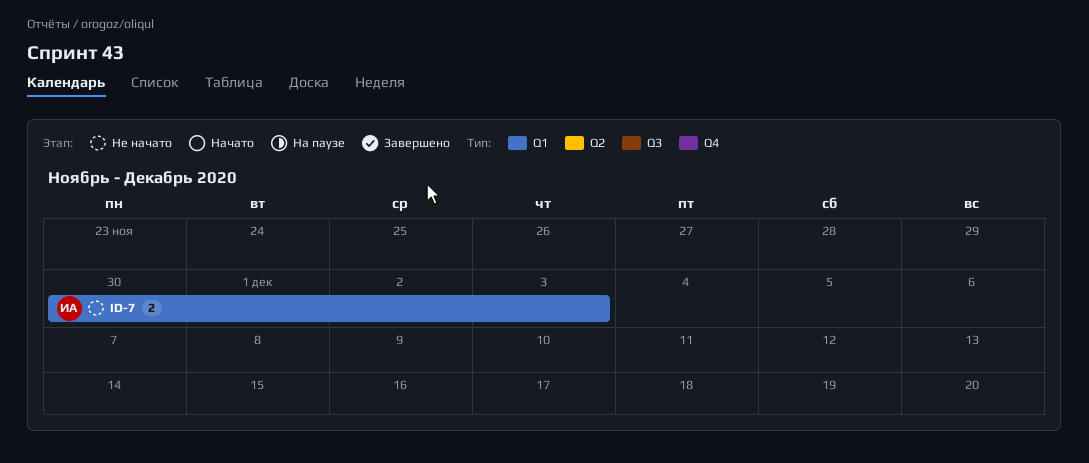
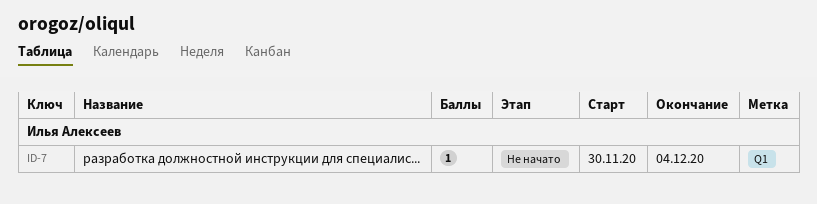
ID-7, estimate: 2 -> 1
ID-7, due: Dec 3 -> Dec 4

